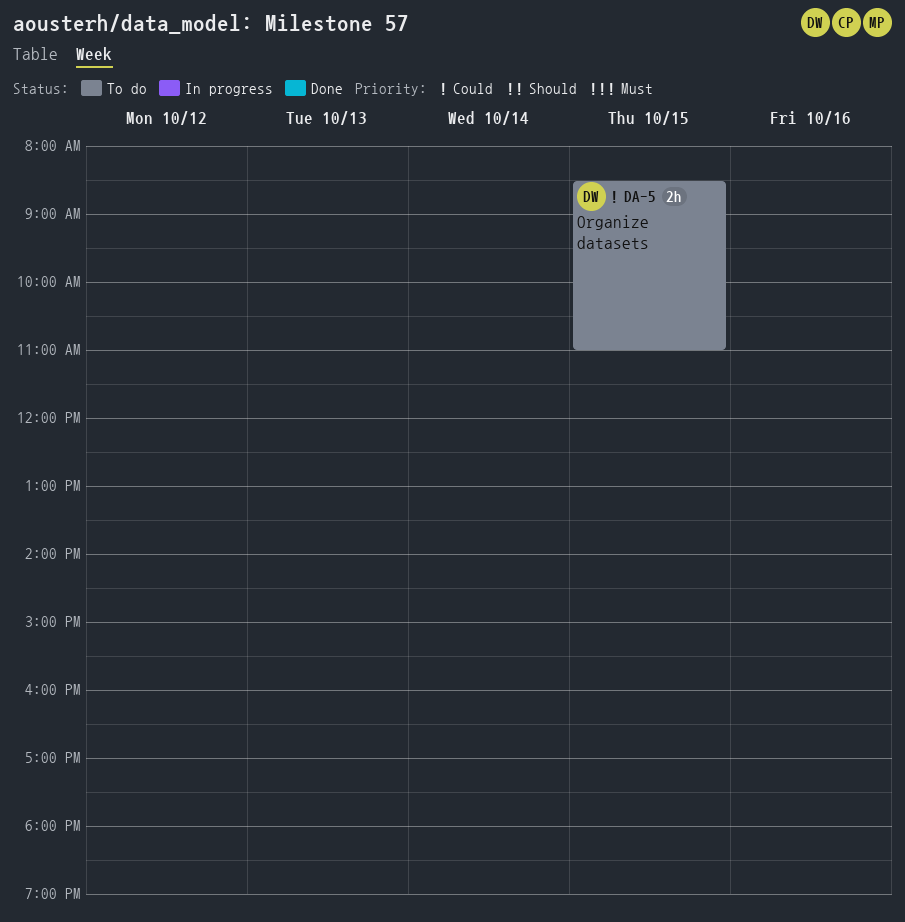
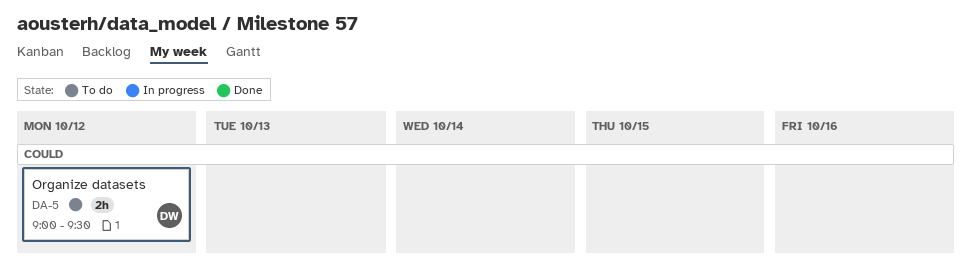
DA-5, day: Oct 15 -> Oct 12
DA-5, begins: 08:30 -> 09:00
DA-5, ends: 11:00 -> 09:30

